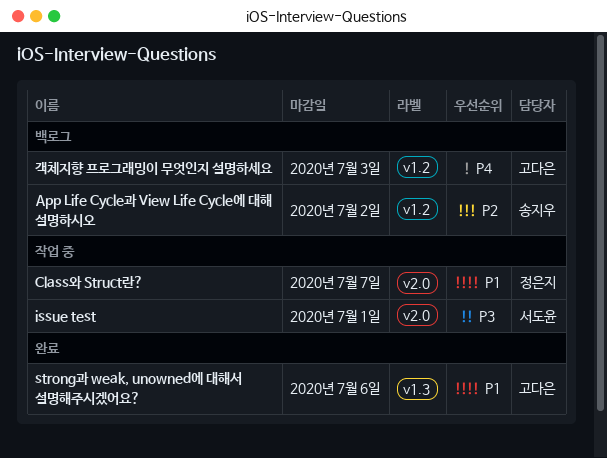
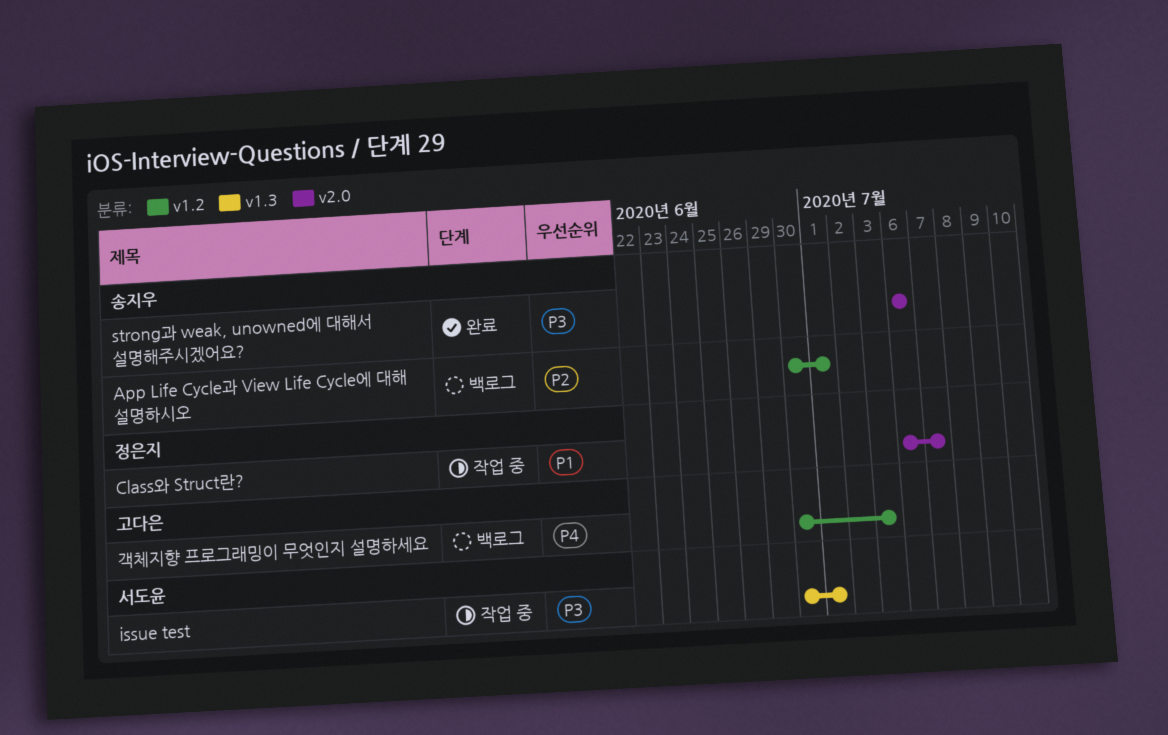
App Life Cycle과 View Life Cycle에 대해 설명하시오, due: Jul 2 -> Jul 1
issue test, label: v2.0 -> v1.3
strong과 weak, unowned에 대해서 설명해주시겠어요?, owner: 고다은 -> 송지우
strong과 weak, unowned에 대해서 설명해주시겠어요?, priority: P1 -> P3
strong과 weak, unowned에 대해서 설명해주시겠어요?, label: v1.3 -> v2.0

